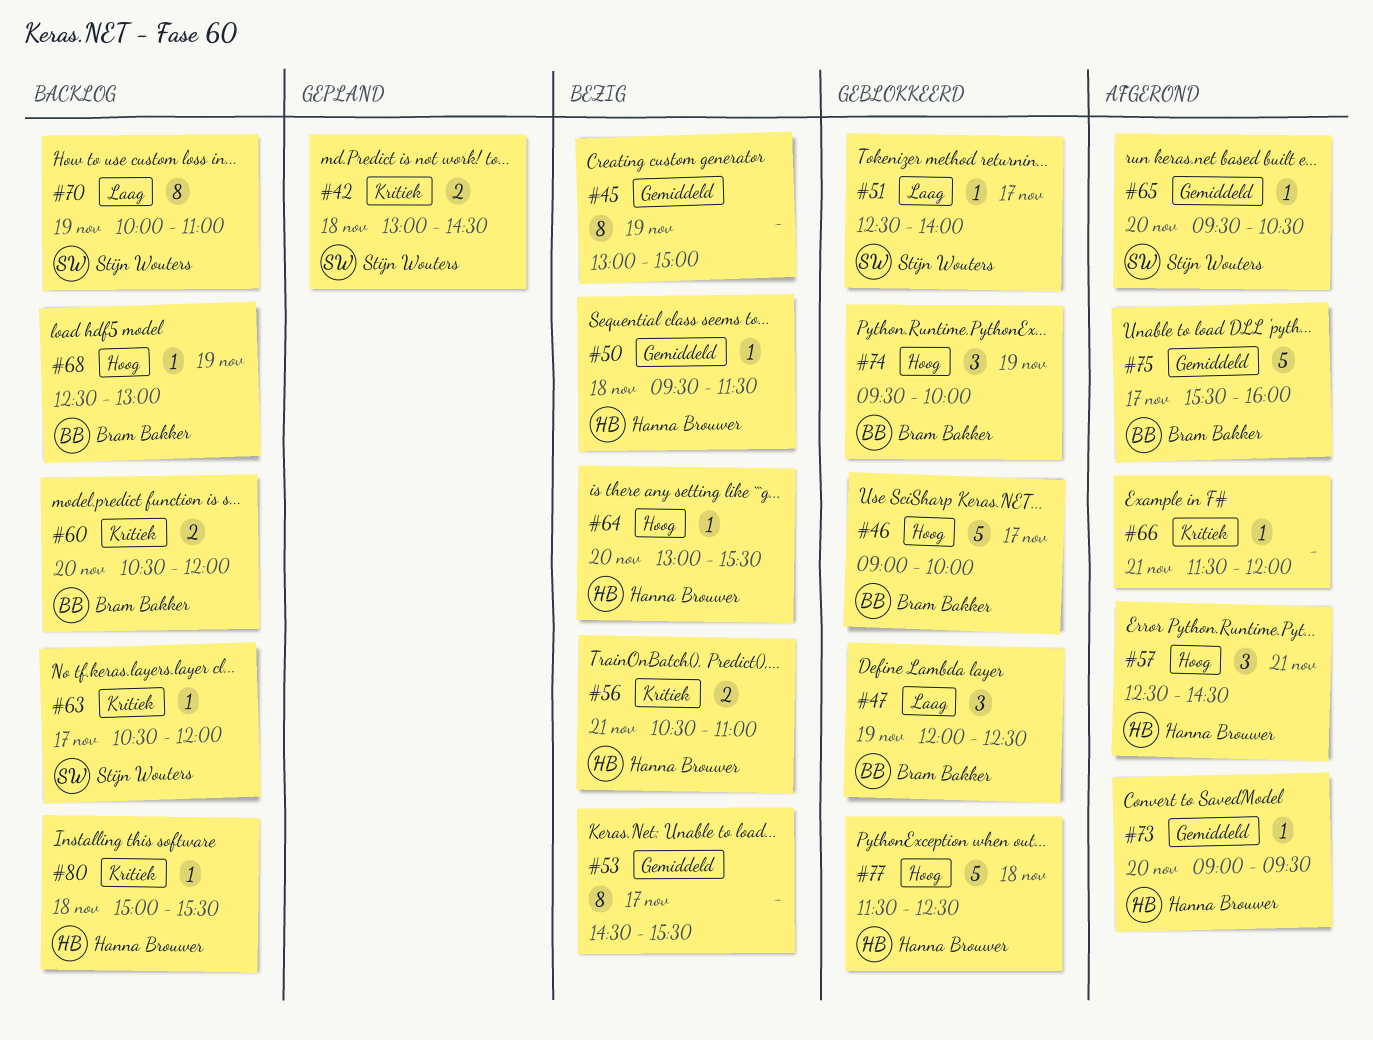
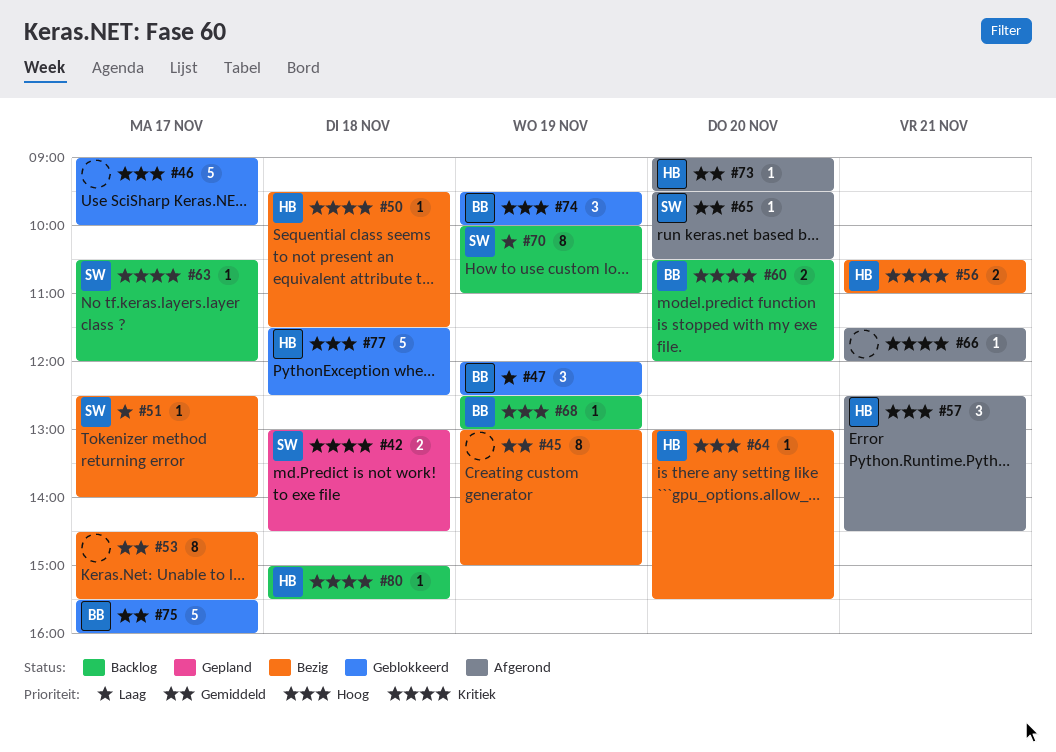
#46, owner: Bram Bakker -> none
#50, priority: Gemiddeld -> Kritiek
#51, status: Geblokkeerd -> Bezig
#75, status: Afgerond -> Geblokkeerd

